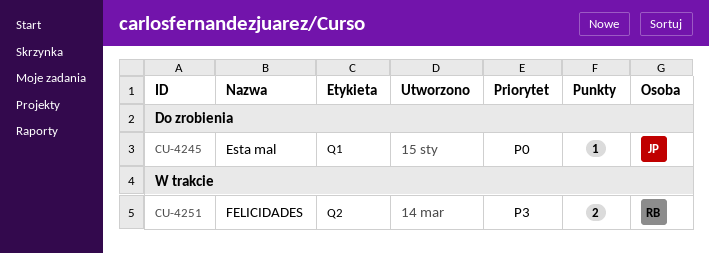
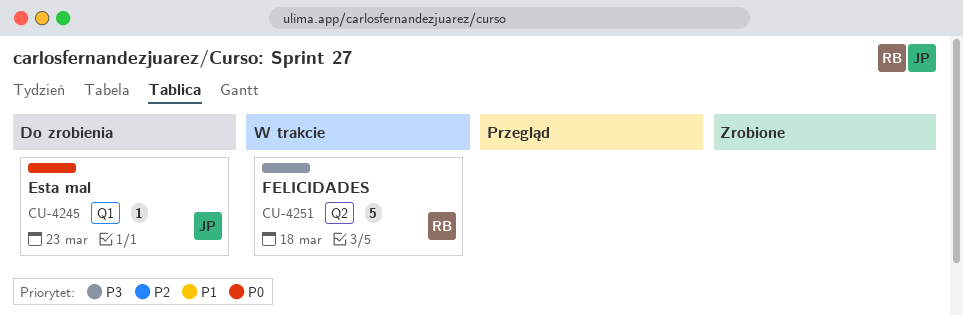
CU-4251, estimate: 2 -> 5

